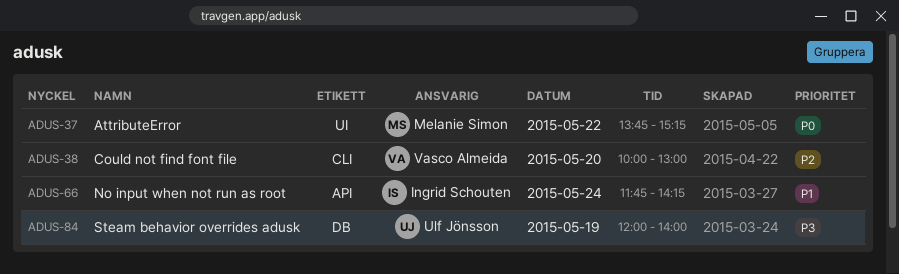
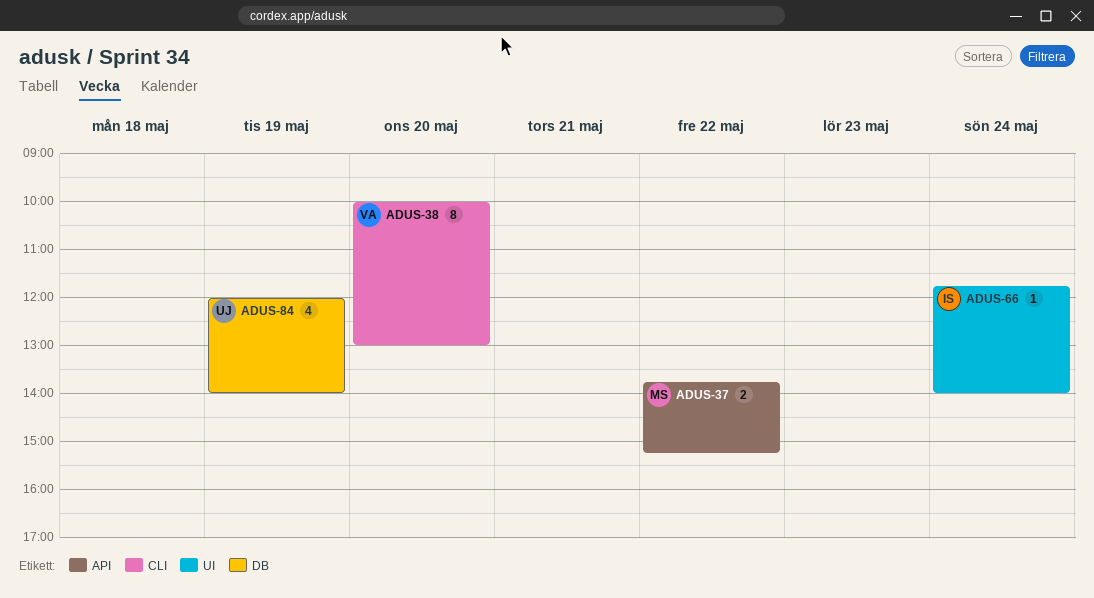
ADUS-37, label: UI -> API
ADUS-66, label: API -> UI
ADUS-66, ends: 14:15 -> 14:00

